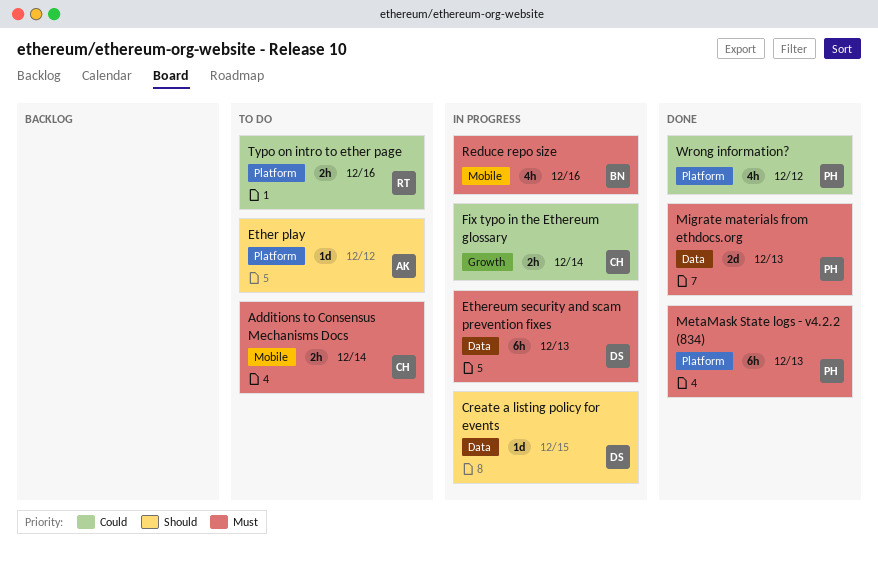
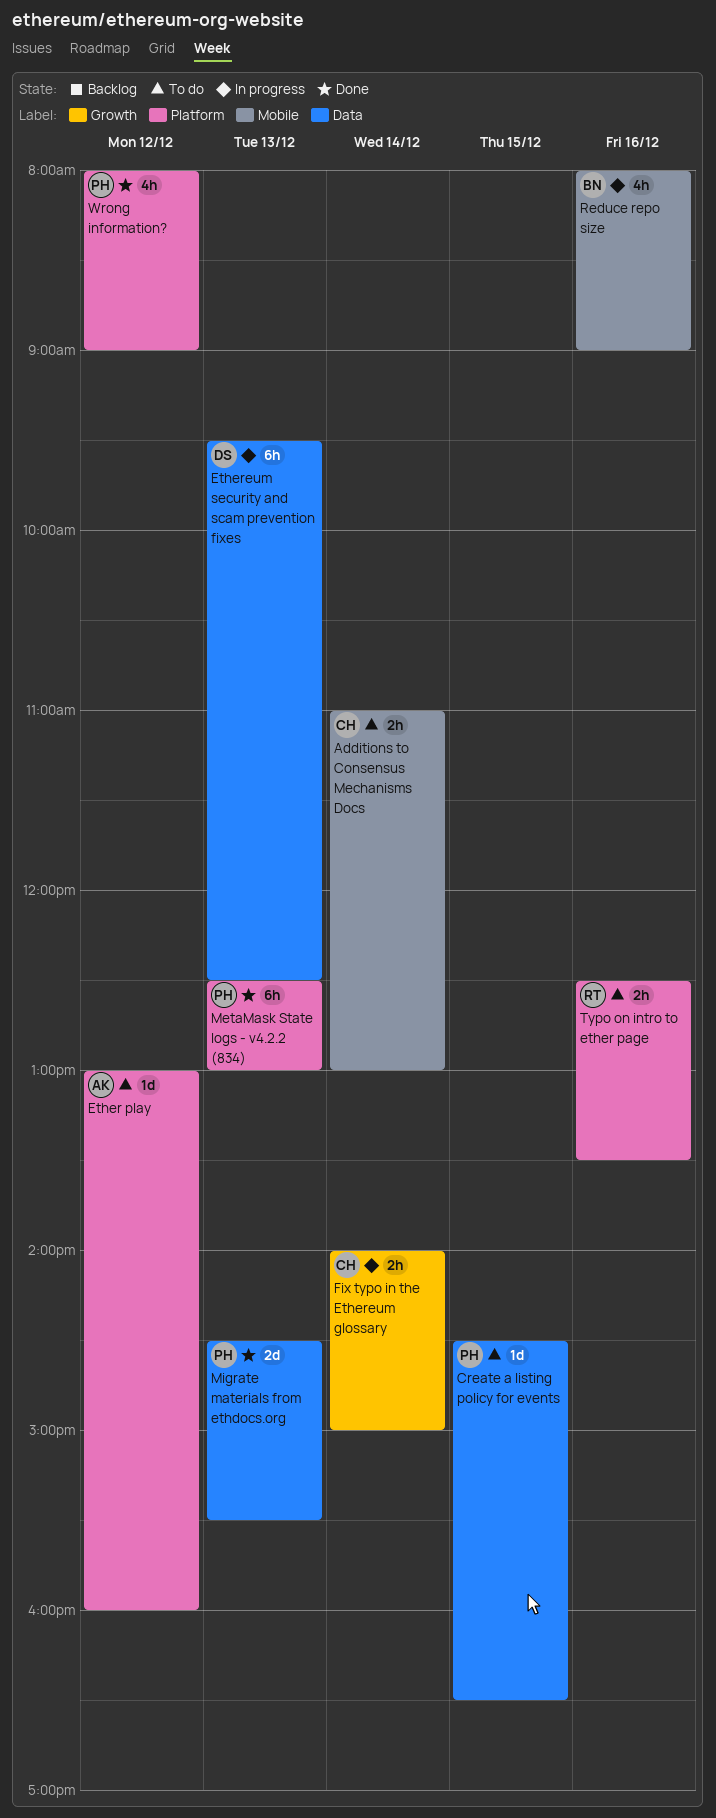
Create a listing policy for events, status: In progress -> To do
Create a listing policy for events, owner: DS -> PH

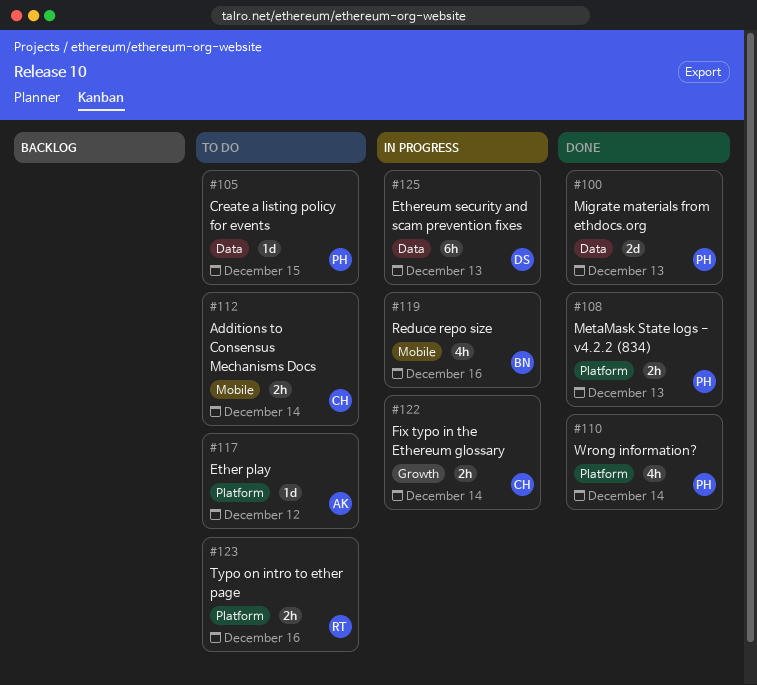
MetaMask State logs - v4.2.2 (834), estimate: 6h -> 2h
Wrong information?, day: Dec 12 -> Dec 14

